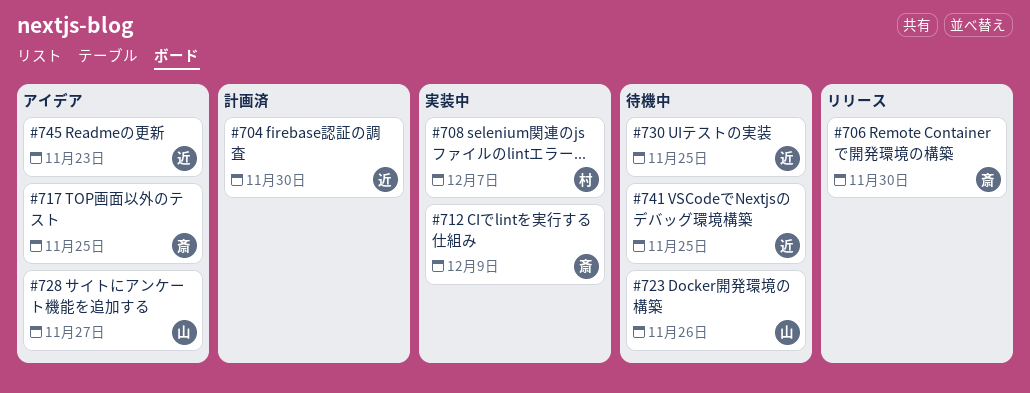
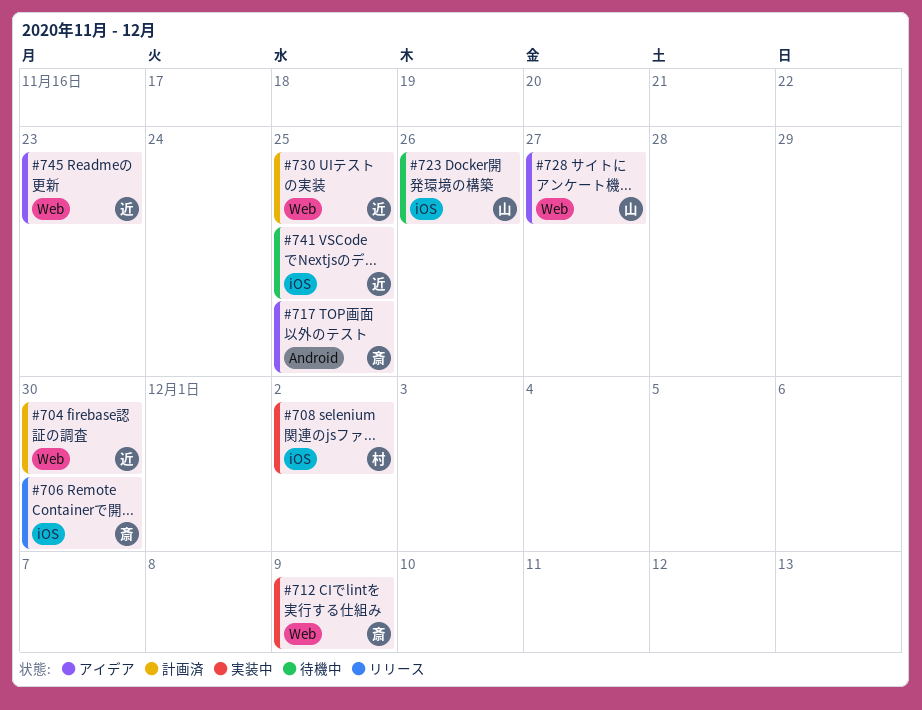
#708, due: Dec 7 -> Dec 2
#730, status: 待機中 -> 計画済

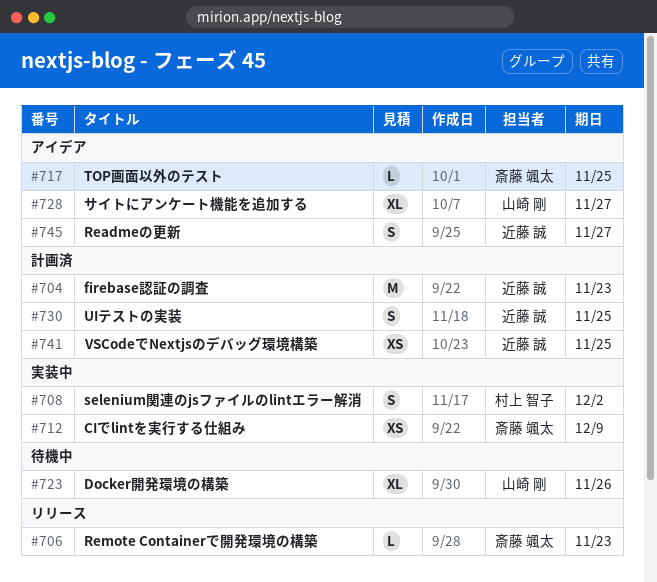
#704, due: Nov 30 -> Nov 23
#706, due: Nov 30 -> Nov 23
#741, status: 待機中 -> 計画済
#745, due: Nov 23 -> Nov 27

